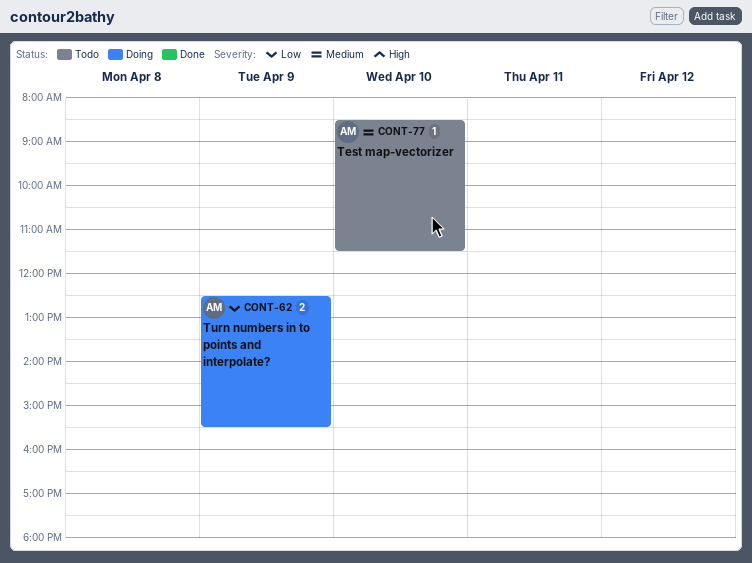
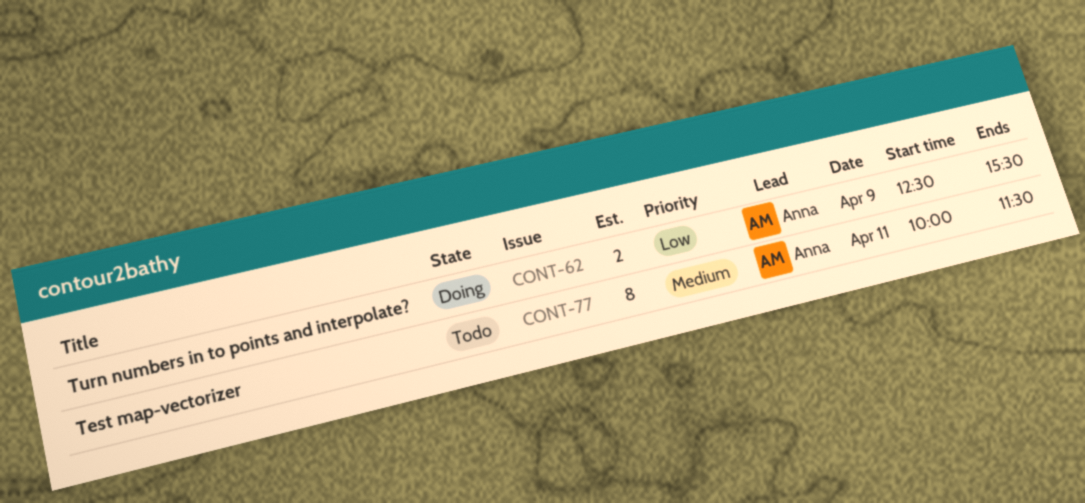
CONT-77, estimate: 1 -> 8
CONT-77, day: Apr 10 -> Apr 11
CONT-77, begins: 08:30 -> 10:00

